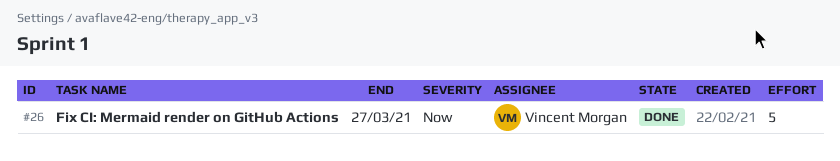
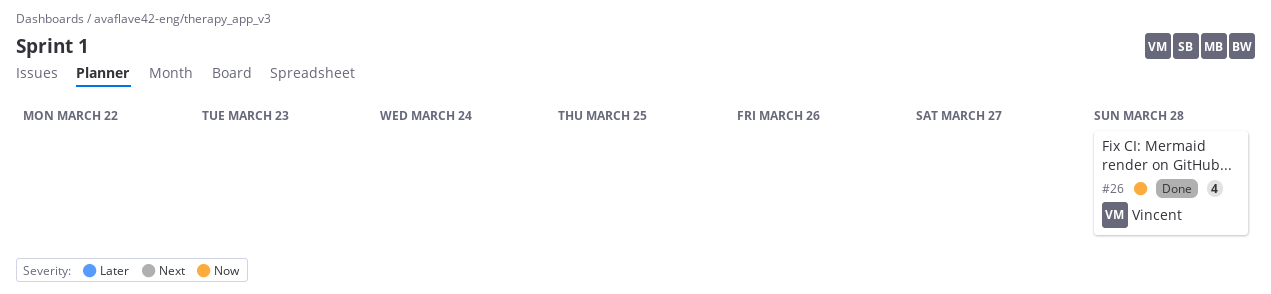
#26, estimate: 5 -> 4
#26, due: Mar 27 -> Mar 28

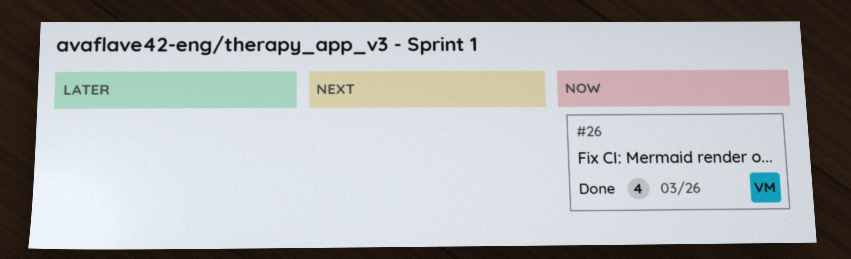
#26, due: Mar 28 -> Mar 26

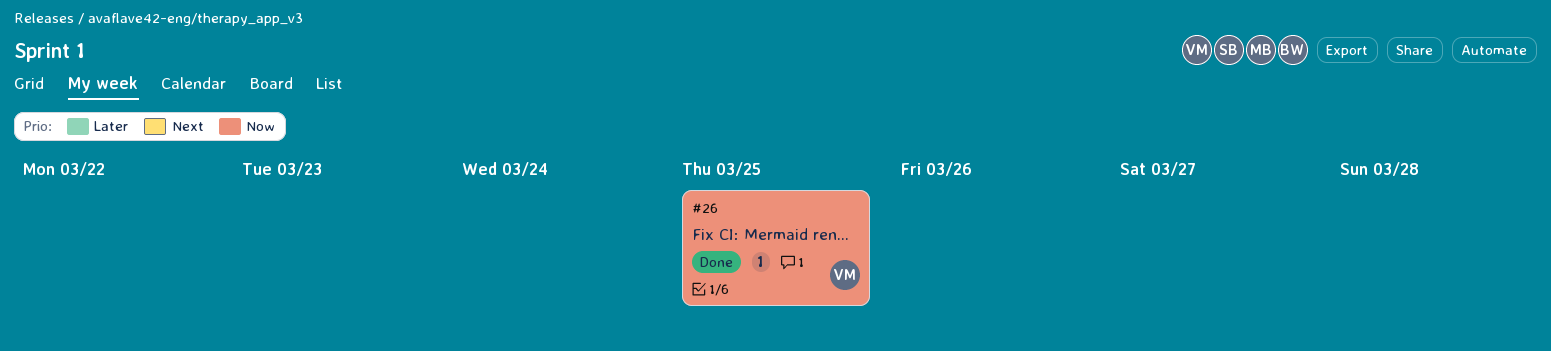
#26, estimate: 4 -> 1
#26, due: Mar 26 -> Mar 25

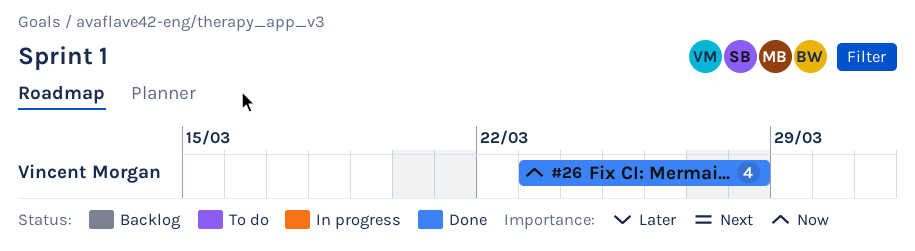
#26, estimate: 1 -> 4
#26, due: Mar 25 -> Mar 28

